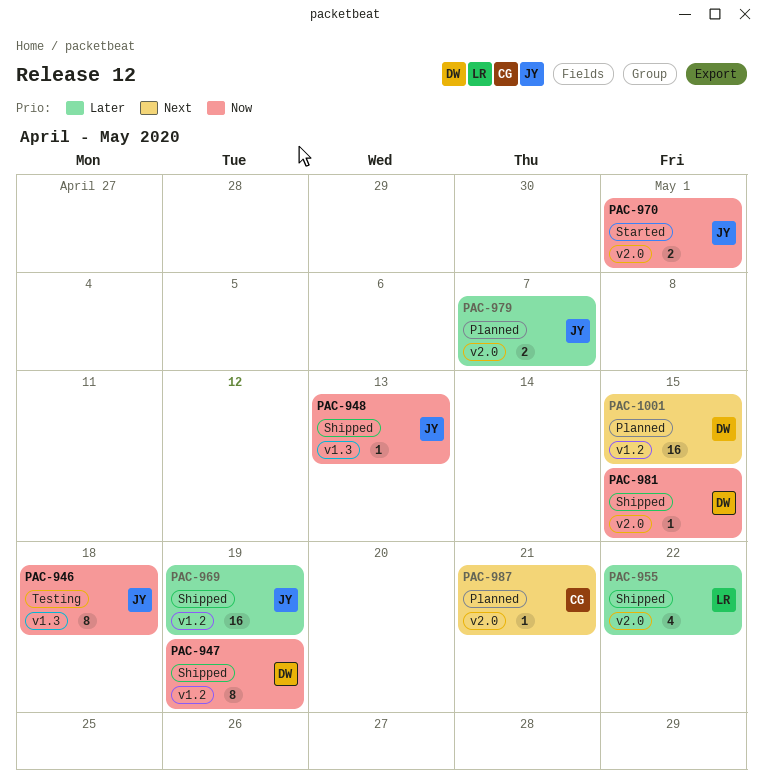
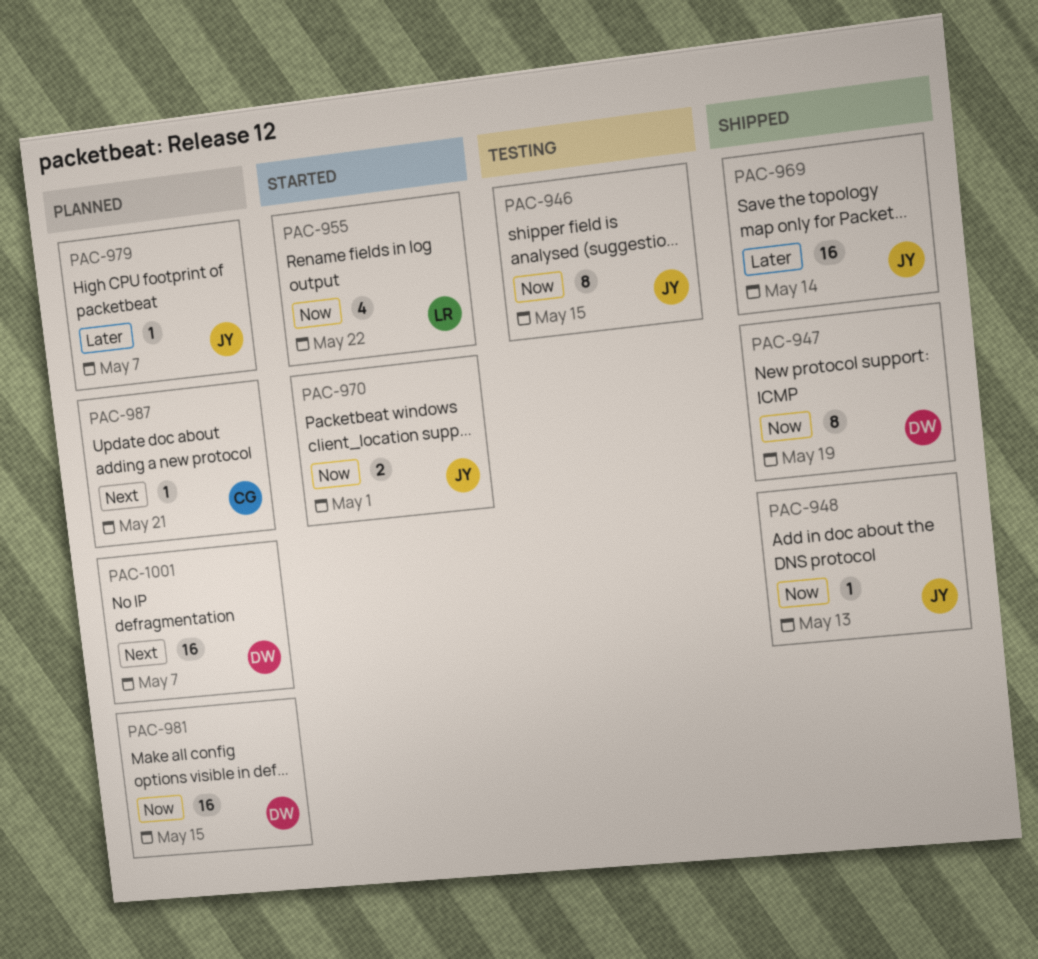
PAC-946, due: May 18 -> May 15
PAC-955, status: Shipped -> Started
PAC-955, priority: Later -> Now
PAC-969, due: May 19 -> May 14
PAC-979, estimate: 2 -> 1
PAC-981, status: Shipped -> Planned
PAC-981, estimate: 1 -> 16
PAC-1001, due: May 15 -> May 7

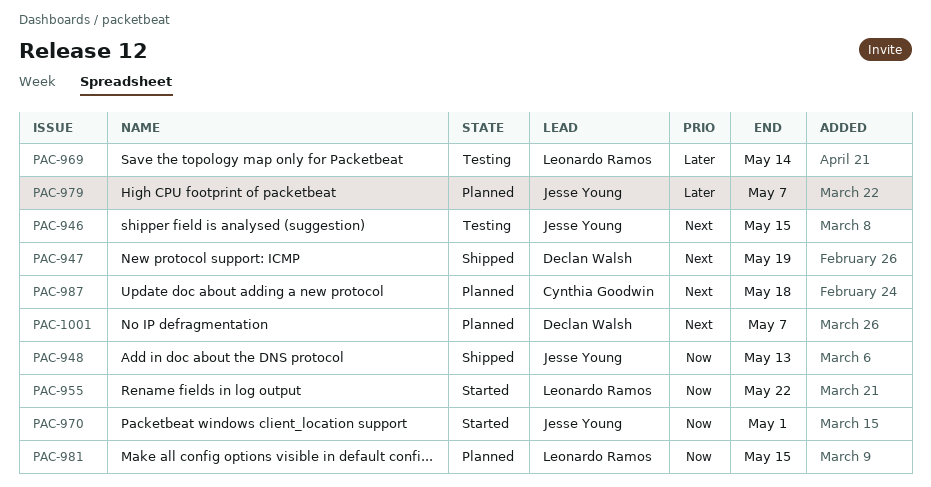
PAC-946, priority: Now -> Next
PAC-947, priority: Now -> Next
PAC-969, status: Shipped -> Testing
PAC-969, owner: Jesse Young -> Leonardo Ramos
PAC-981, owner: Declan Walsh -> Leonardo Ramos
PAC-987, due: May 21 -> May 18

